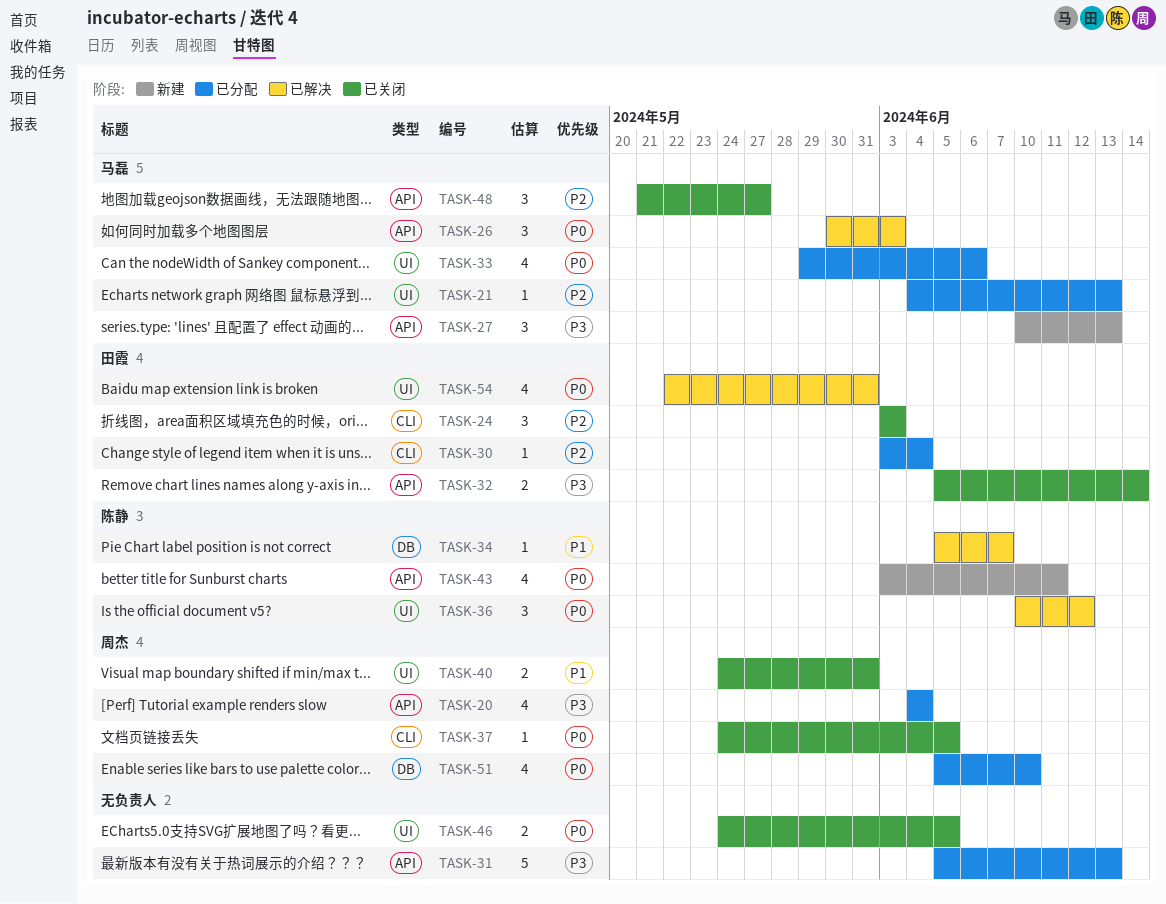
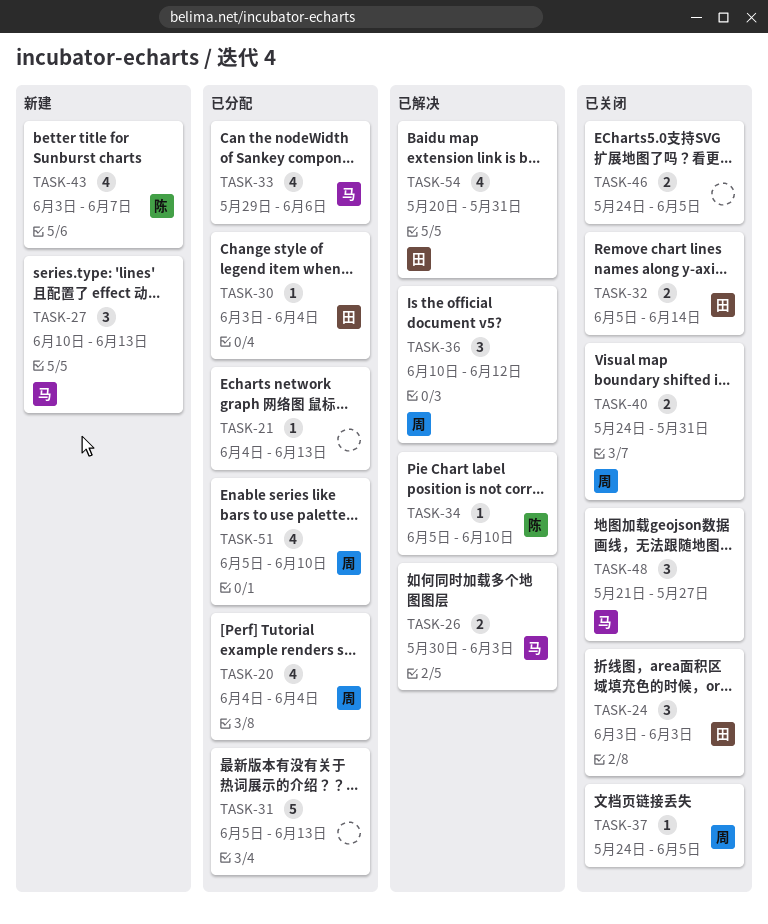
TASK-21, owner: 马磊 -> none
TASK-26, estimate: 3 -> 2
TASK-34, due: Jun 7 -> Jun 10
TASK-36, owner: 陈静 -> 周杰
TASK-43, due: Jun 11 -> Jun 7
TASK-54, start: May 22 -> May 20

